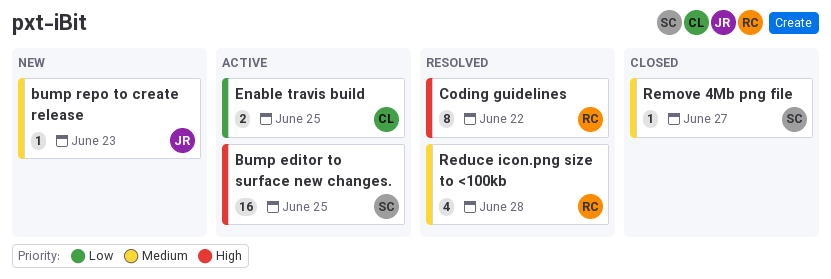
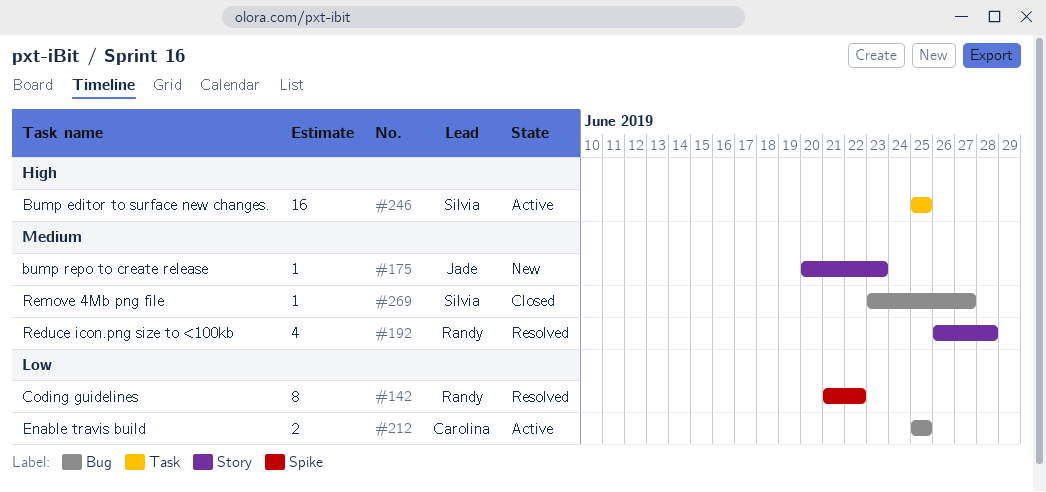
Coding guidelines, priority: High -> Low

